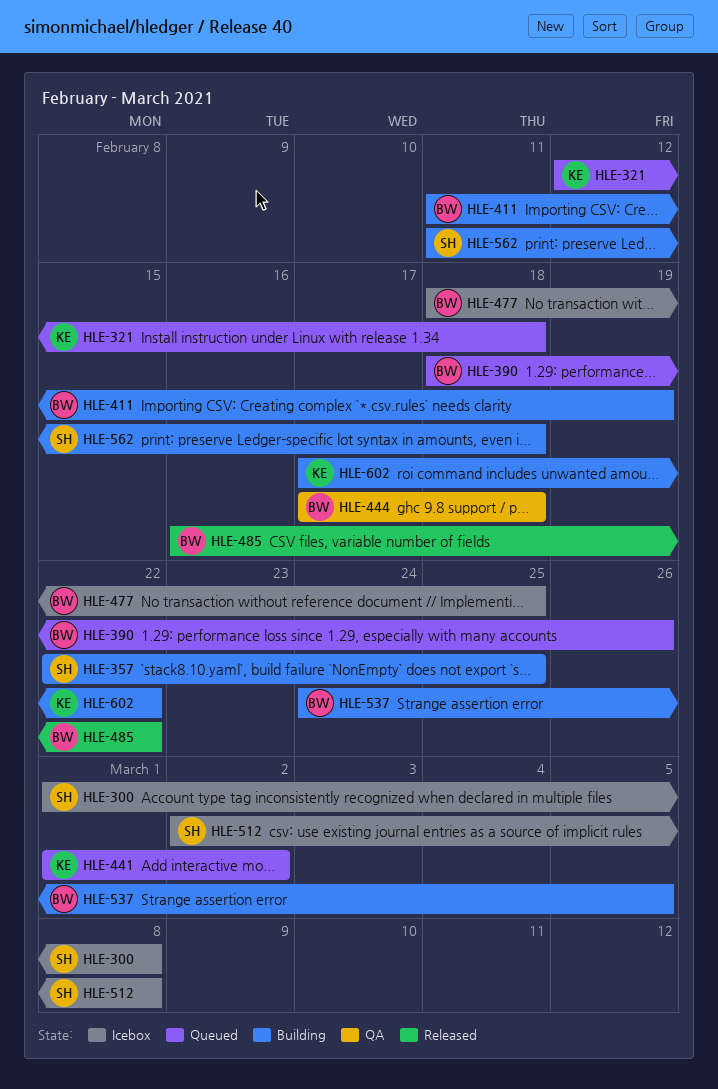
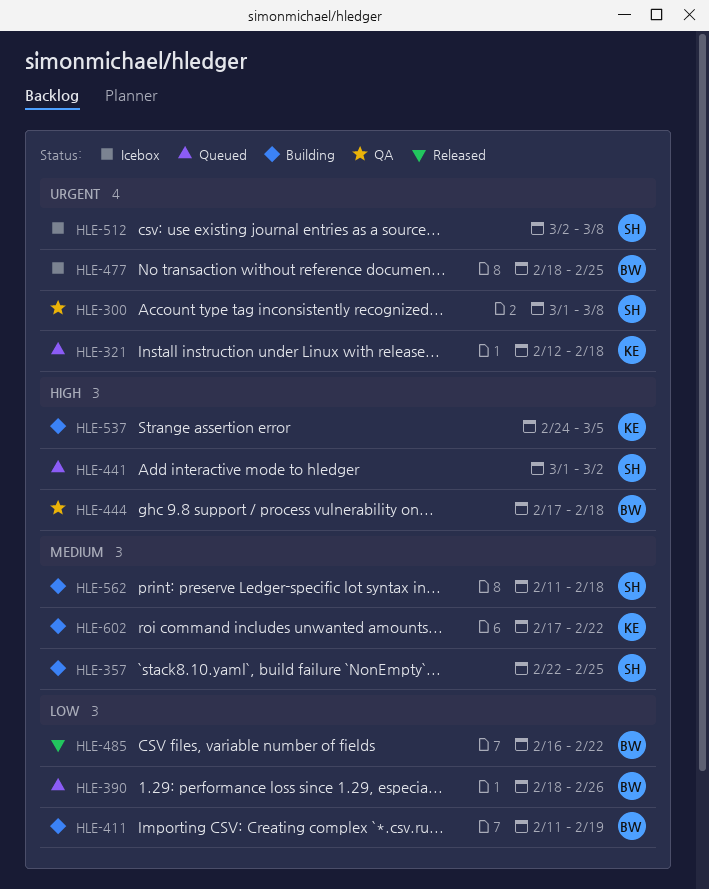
HLE-300, status: Icebox -> QA
HLE-441, owner: KE -> SH
HLE-537, owner: BW -> KE

